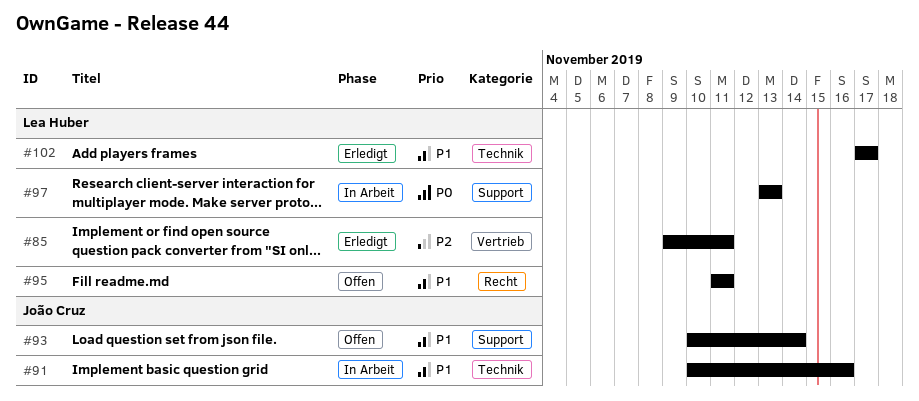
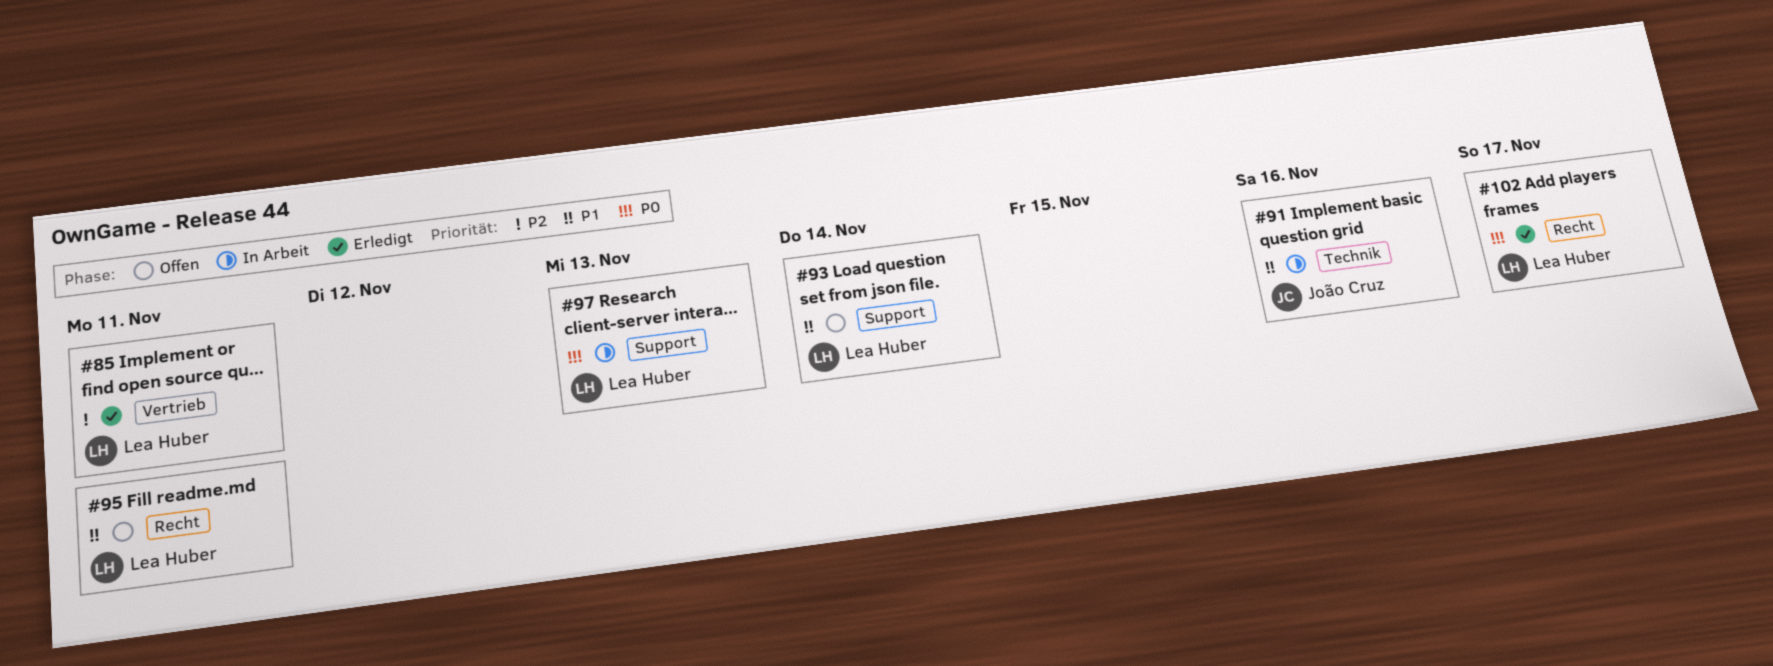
#93, owner: João Cruz -> Lea Huber
#102, priority: P1 -> P0
#102, label: Technik -> Recht

